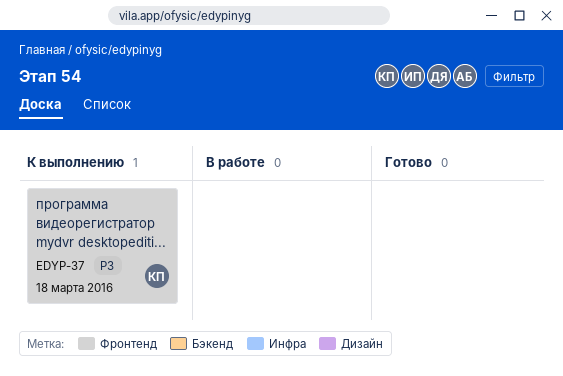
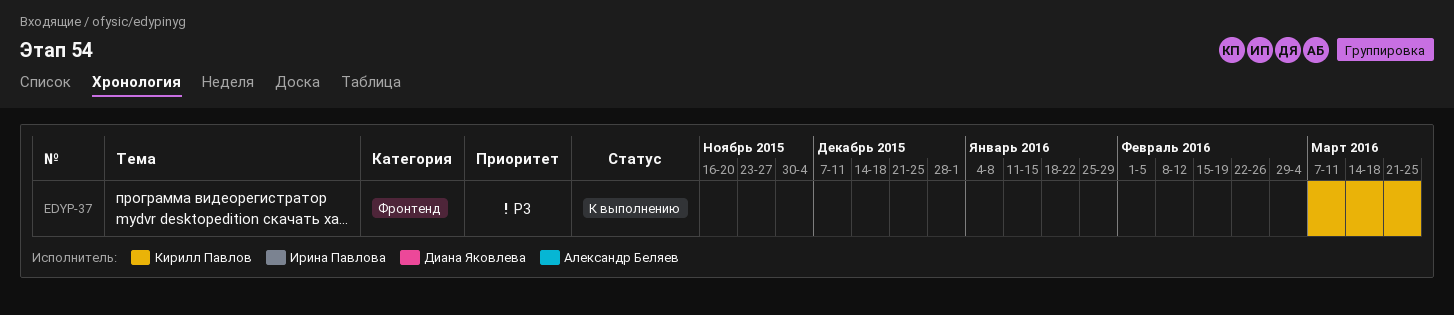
EDYP-37, due: Mar 18 -> Mar 25

